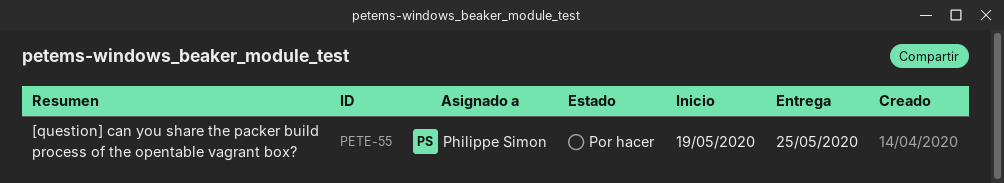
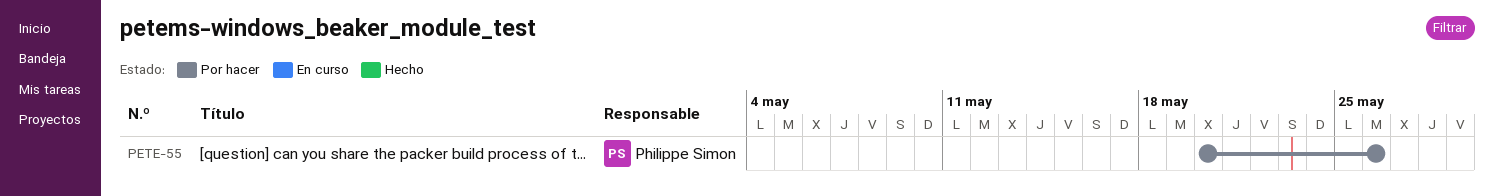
PETE-55, start: May 19 -> May 20
PETE-55, due: May 25 -> May 26

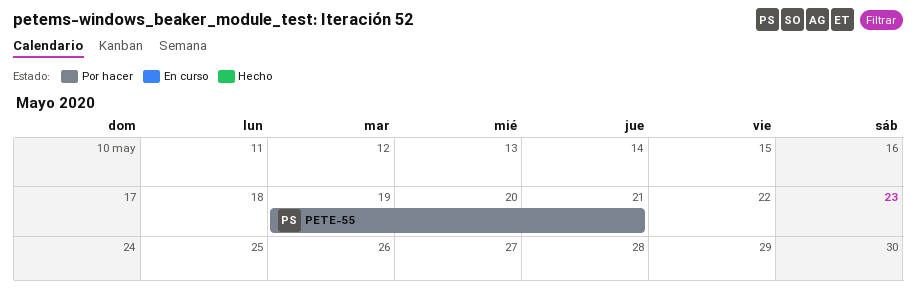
PETE-55, start: May 20 -> May 19
PETE-55, due: May 26 -> May 21

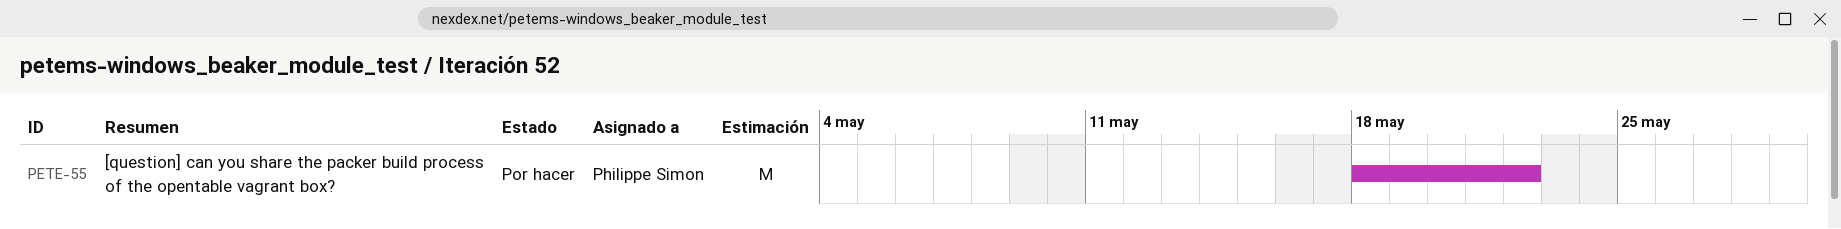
PETE-55, start: May 19 -> May 18
PETE-55, due: May 21 -> May 22

